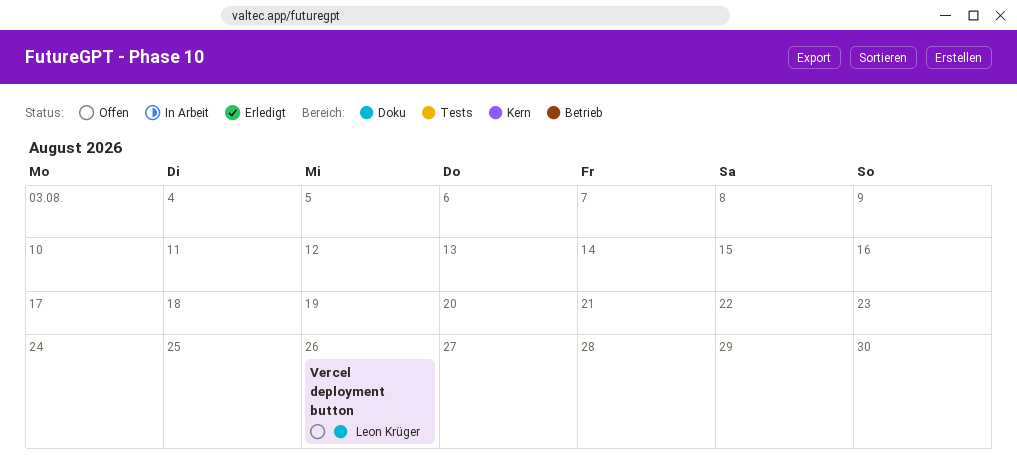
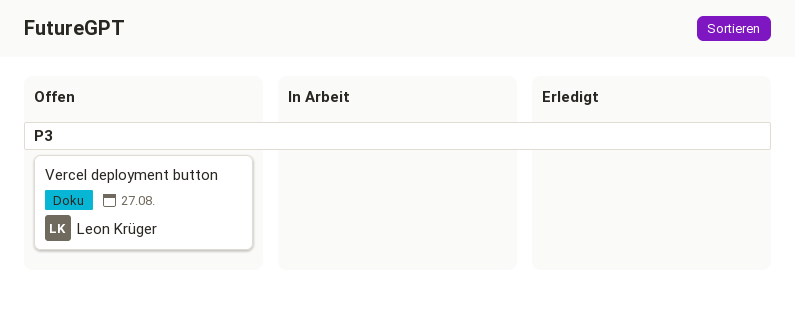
Vercel deployment button, due: Aug 26 -> Aug 27

